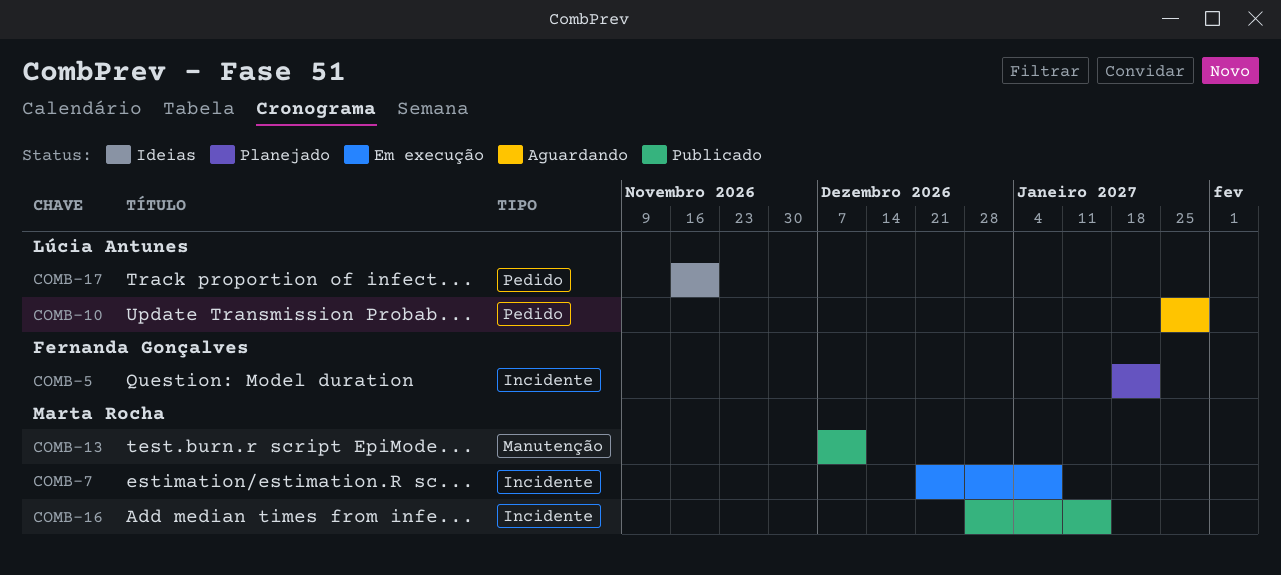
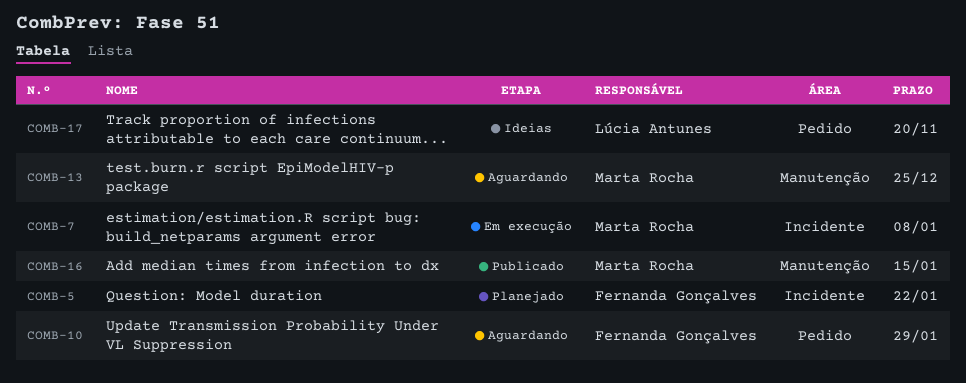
COMB-10, owner: Lúcia Antunes -> Fernanda Gonçalves
COMB-13, status: Publicado -> Aguardando
COMB-13, due: Dec 11 -> Dec 25
COMB-16, label: Incidente -> Manutenção

